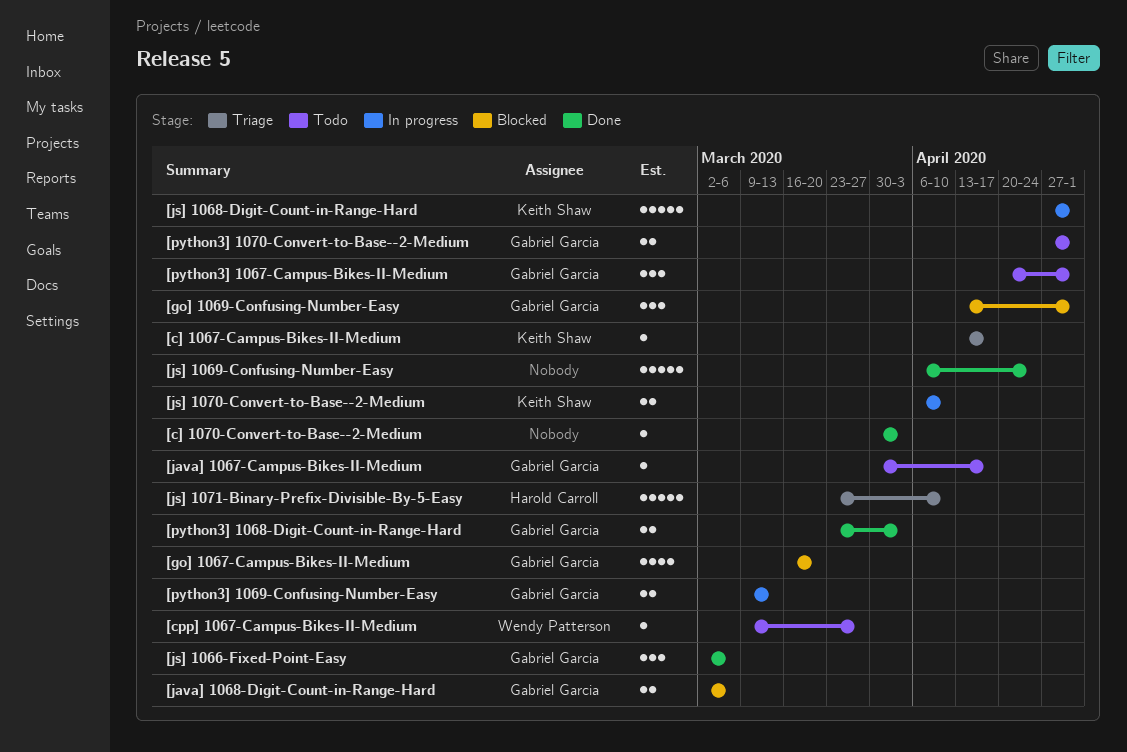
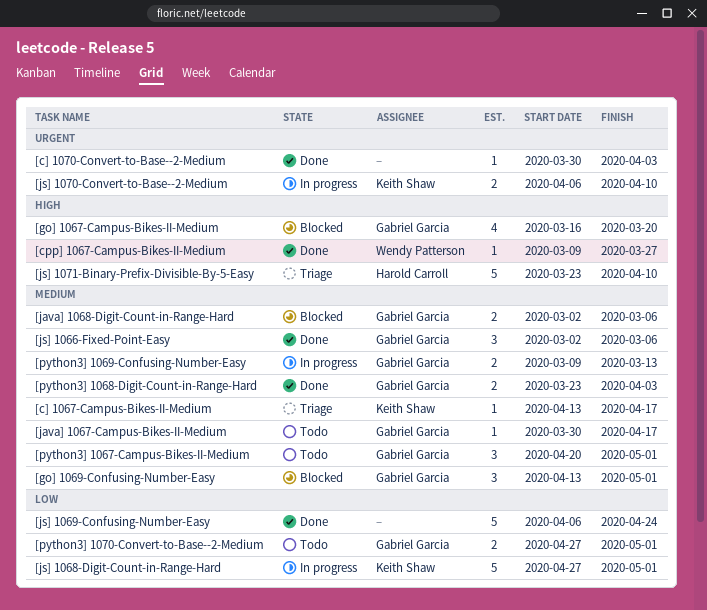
[cpp] 1067-Campus-Bikes-II-Medium, status: Todo -> Done

